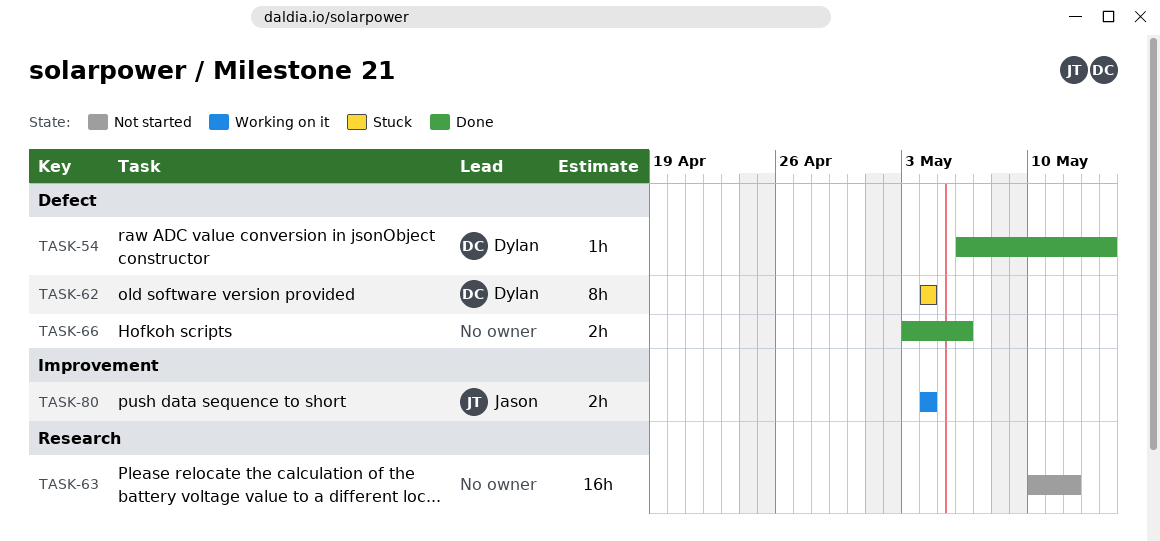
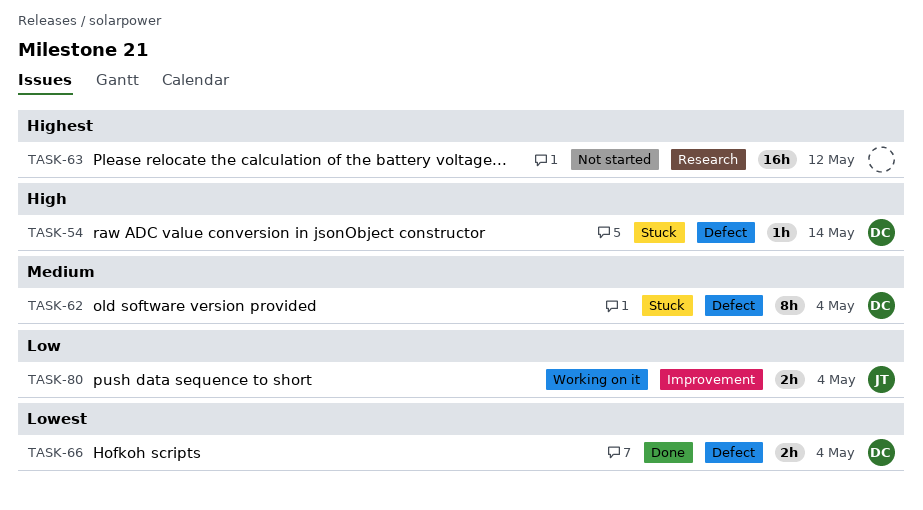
TASK-54, status: Done -> Stuck
TASK-66, owner: none -> Dylan
TASK-66, due: May 6 -> May 4

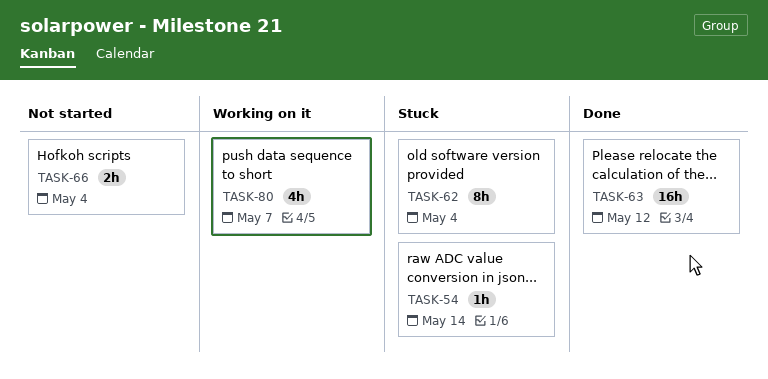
TASK-63, status: Not started -> Done
TASK-66, status: Done -> Not started
TASK-80, estimate: 2h -> 4h
TASK-80, due: May 4 -> May 7

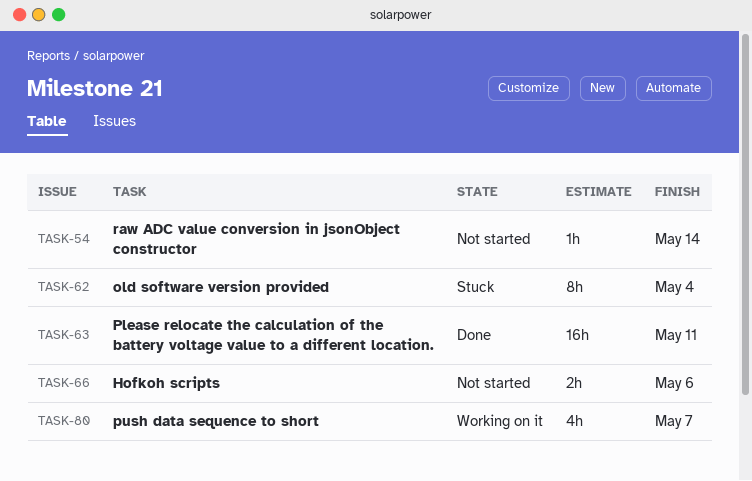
TASK-54, status: Stuck -> Not started
TASK-63, due: May 12 -> May 11
TASK-66, due: May 4 -> May 6

